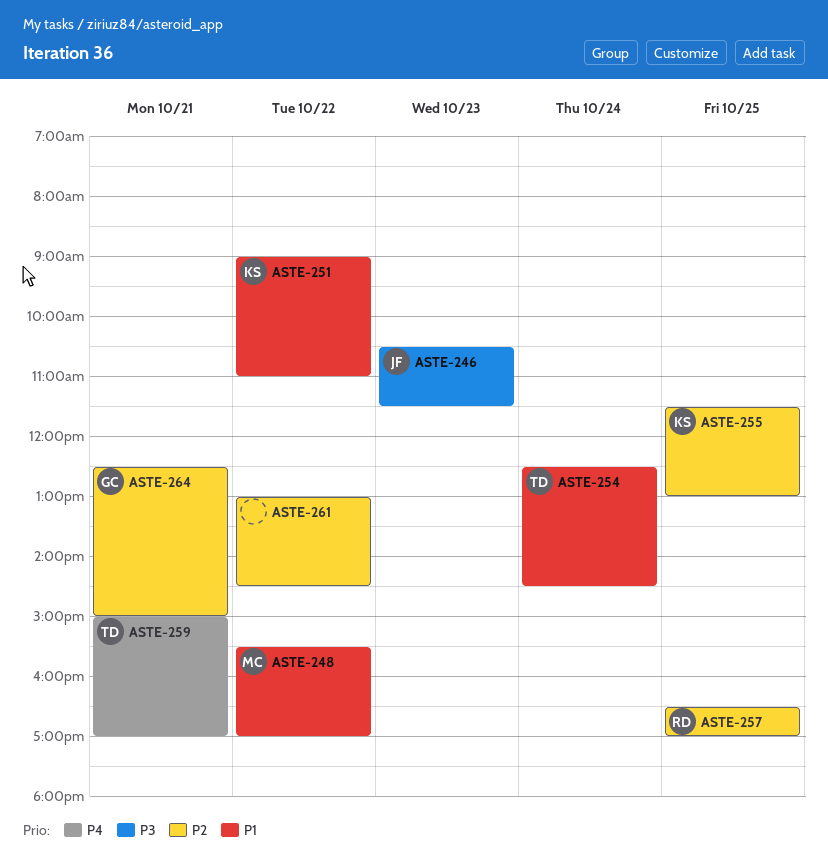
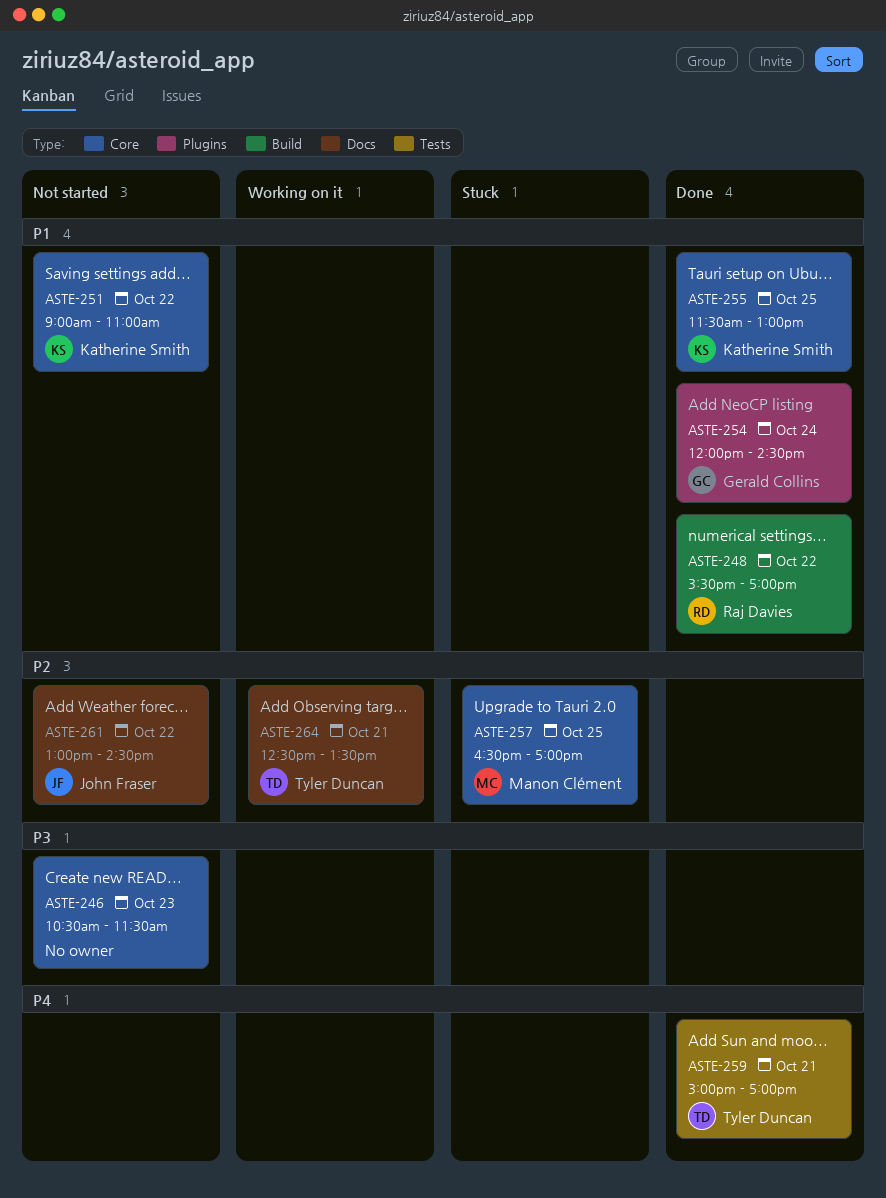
ASTE-246, owner: John Fraser -> none
ASTE-248, owner: Manon Clément -> Raj Davies
ASTE-254, owner: Tyler Duncan -> Gerald Collins
ASTE-254, begins: 12:30 -> 12:00
ASTE-255, priority: P2 -> P1
ASTE-257, owner: Raj Davies -> Manon Clément
ASTE-261, owner: none -> John Fraser
ASTE-264, owner: Gerald Collins -> Tyler Duncan
ASTE-264, ends: 15:00 -> 13:30

